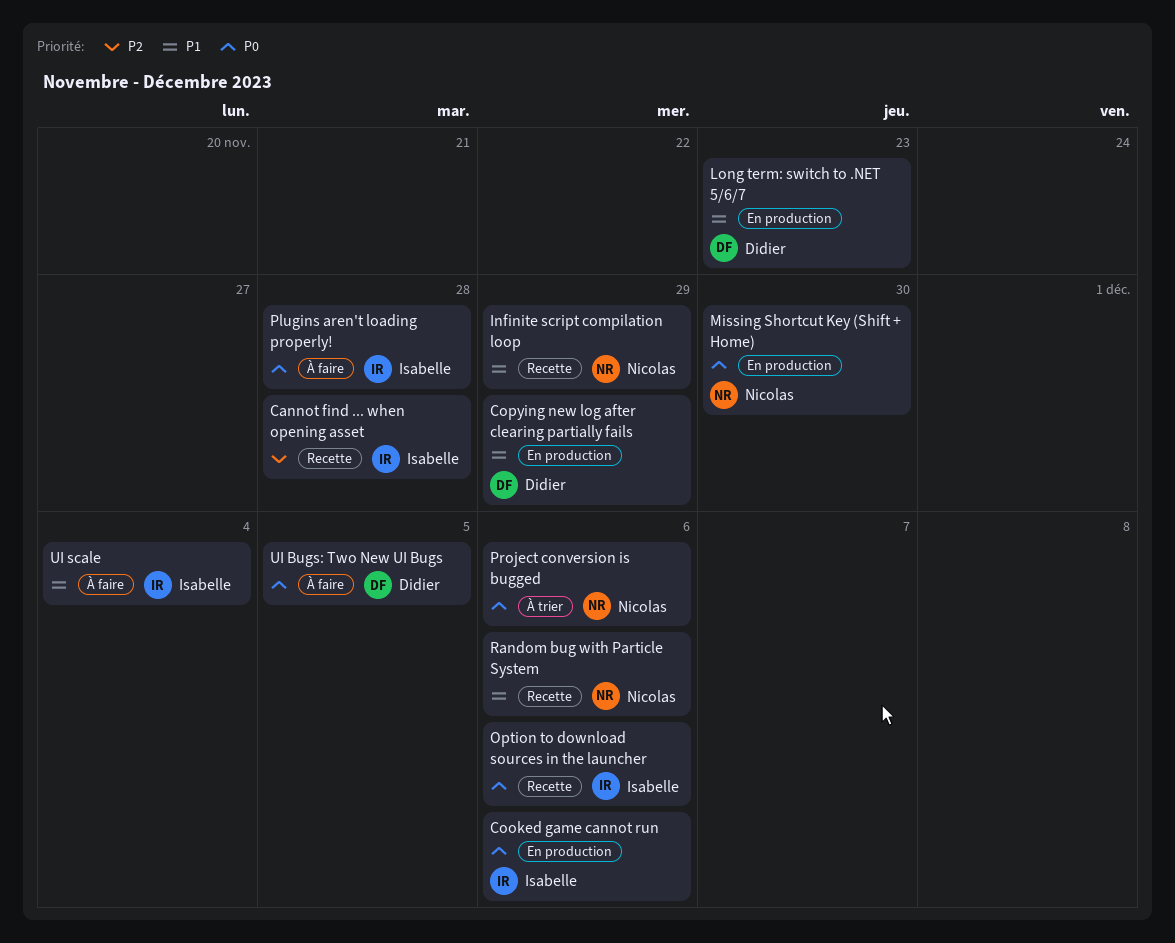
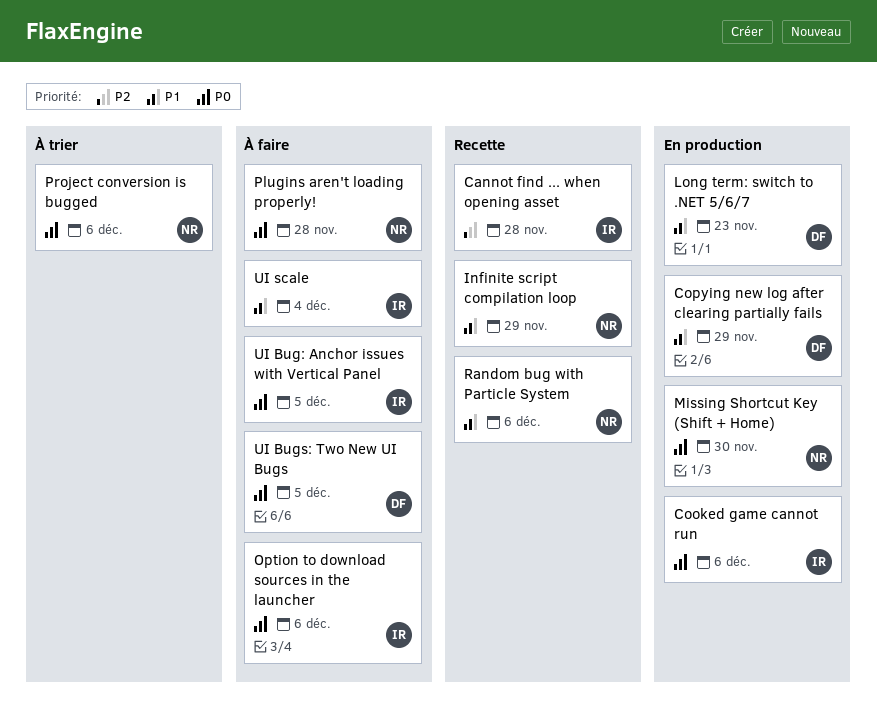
Option to download sources in the launcher, status: Recette -> À faire
Plugins aren't loading properly!, owner: Isabelle -> Nicolas
UI Bug: Anchor issues with Vertical Panel: none -> present

